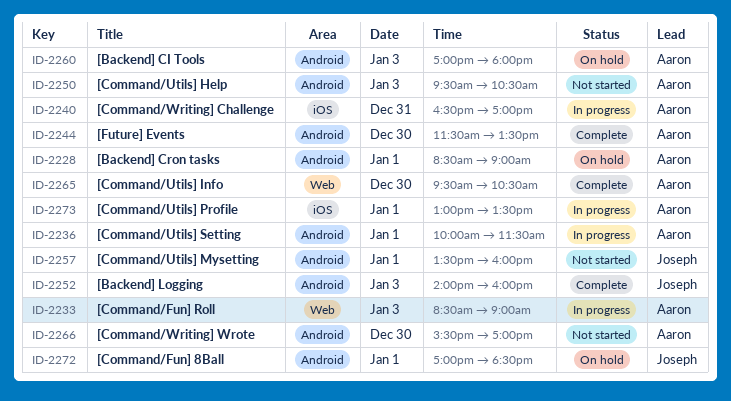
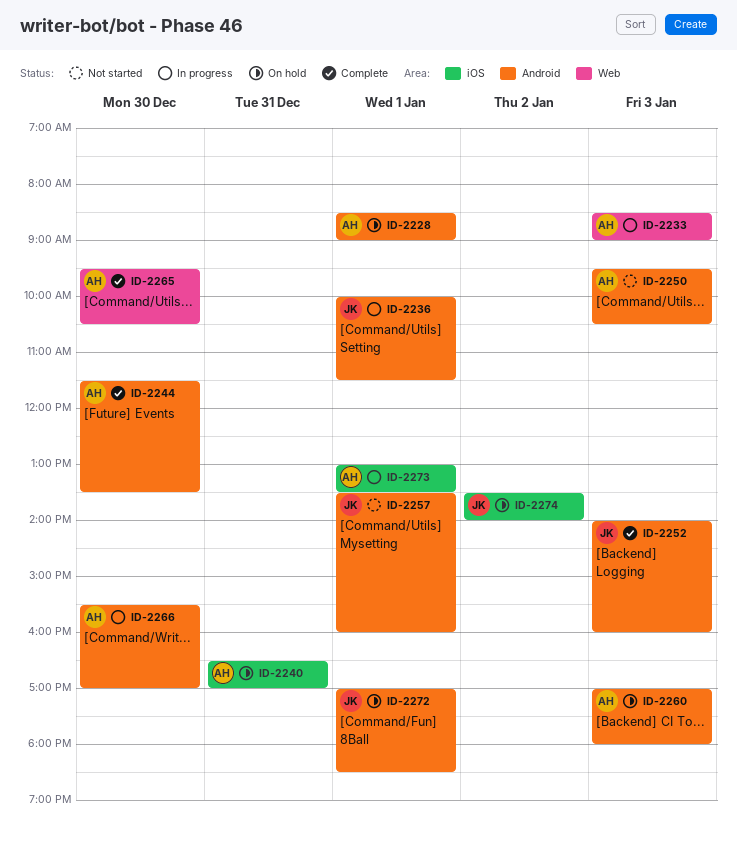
ID-2236, owner: Aaron -> Joseph
ID-2240, status: In progress -> On hold
ID-2266, status: Not started -> In progress
ID-2274: none -> present

